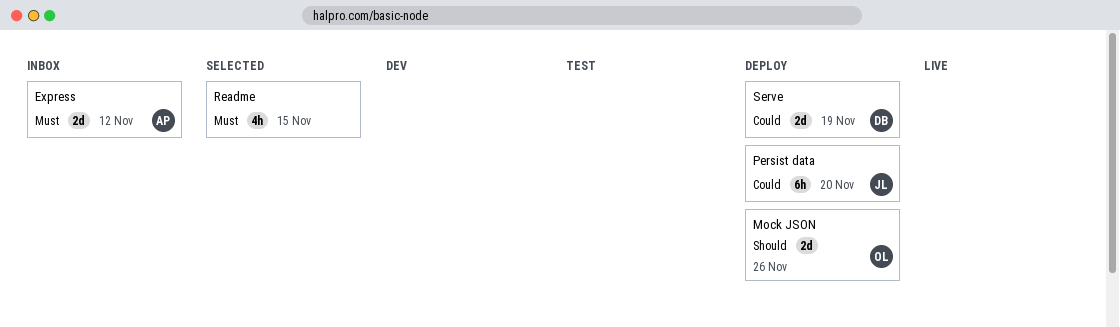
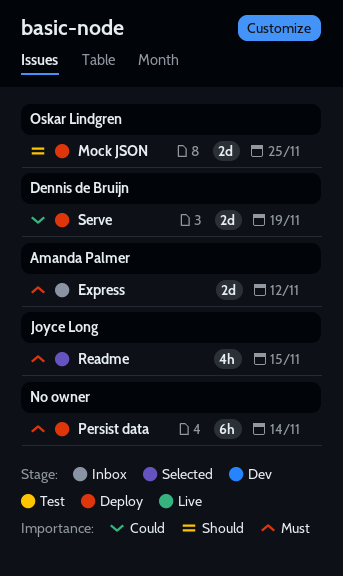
Mock JSON, due: Nov 26 -> Nov 25
Persist data, owner: Joyce Long -> none
Persist data, priority: Could -> Must
Persist data, due: Nov 20 -> Nov 14
Readme, owner: none -> Joyce Long

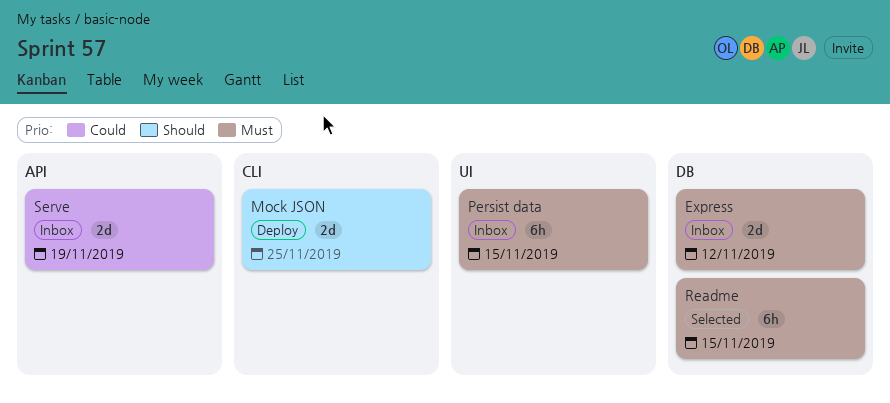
Persist data, status: Deploy -> Inbox
Persist data, due: Nov 14 -> Nov 15
Readme, estimate: 4h -> 6h
Serve, status: Deploy -> Inbox

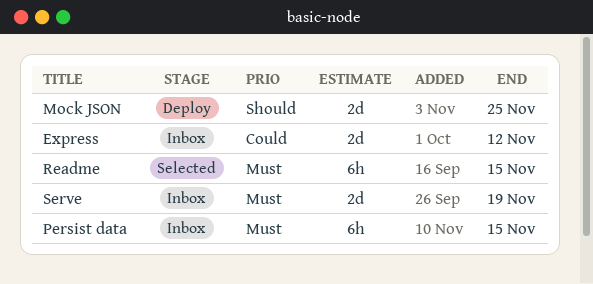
Express, priority: Must -> Could
Serve, priority: Could -> Must

